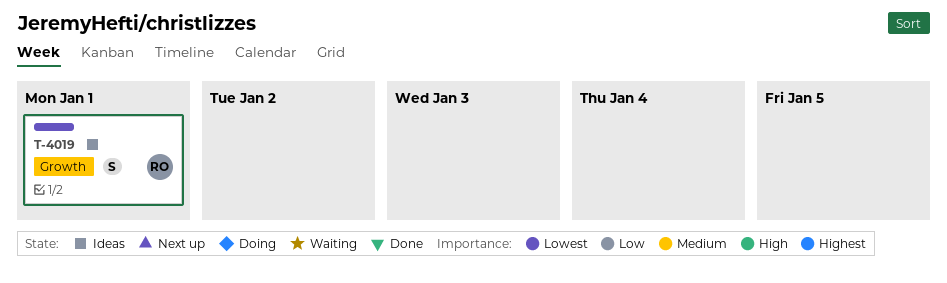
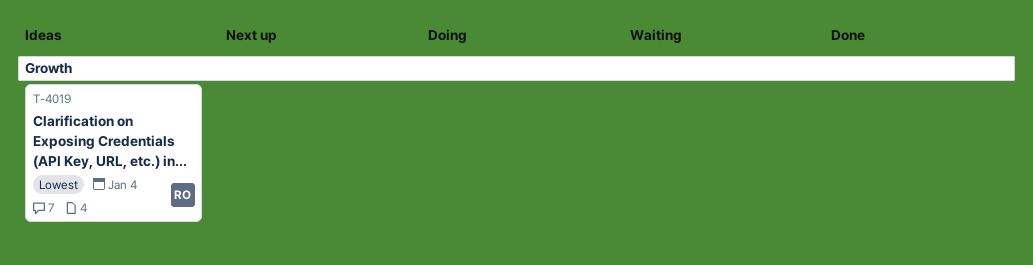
T-4019, due: Jan 1 -> Jan 4

